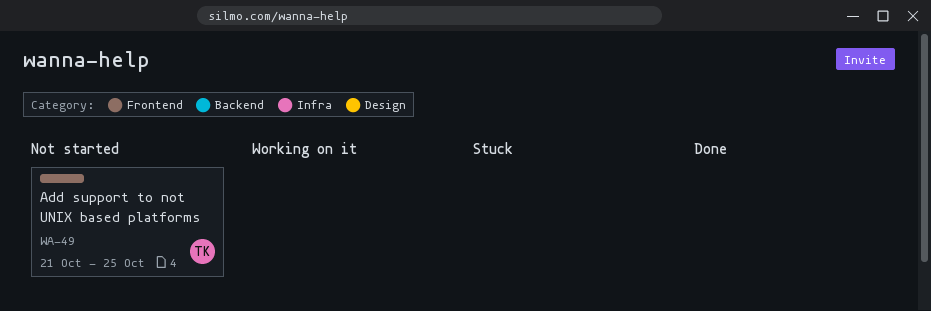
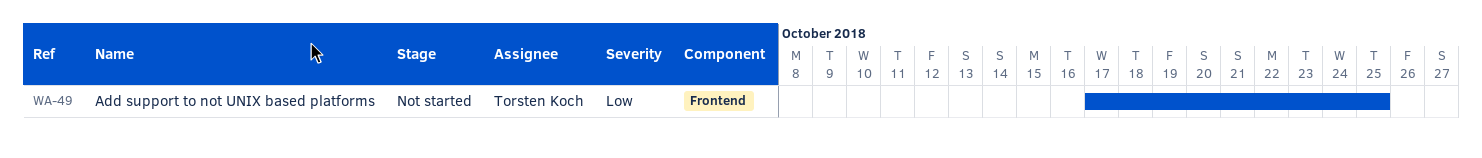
WA-49, start: Oct 21 -> Oct 17

